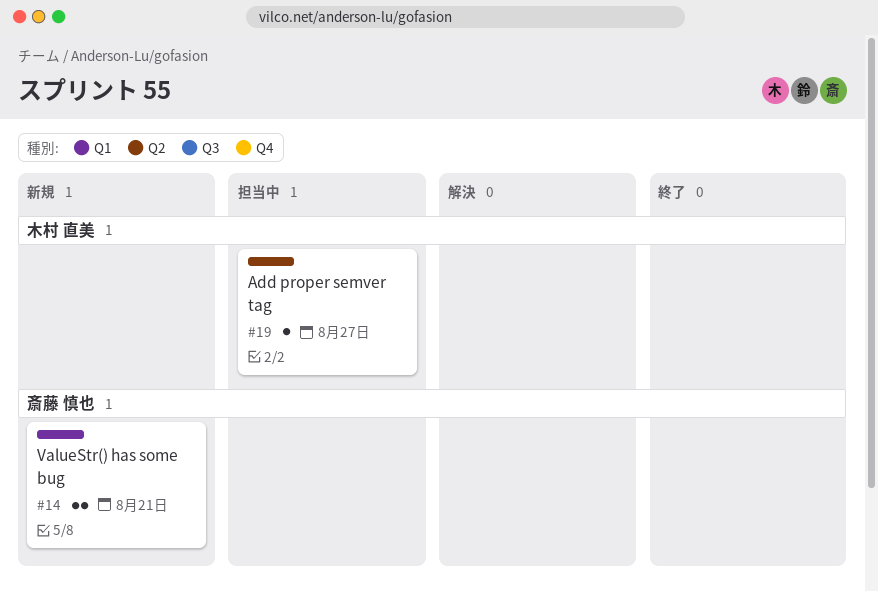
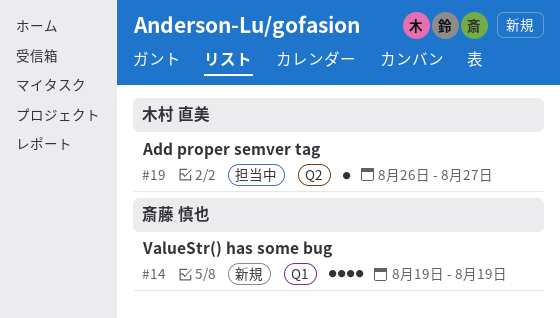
#14, estimate: 2 -> 4
#14, due: Aug 21 -> Aug 19

